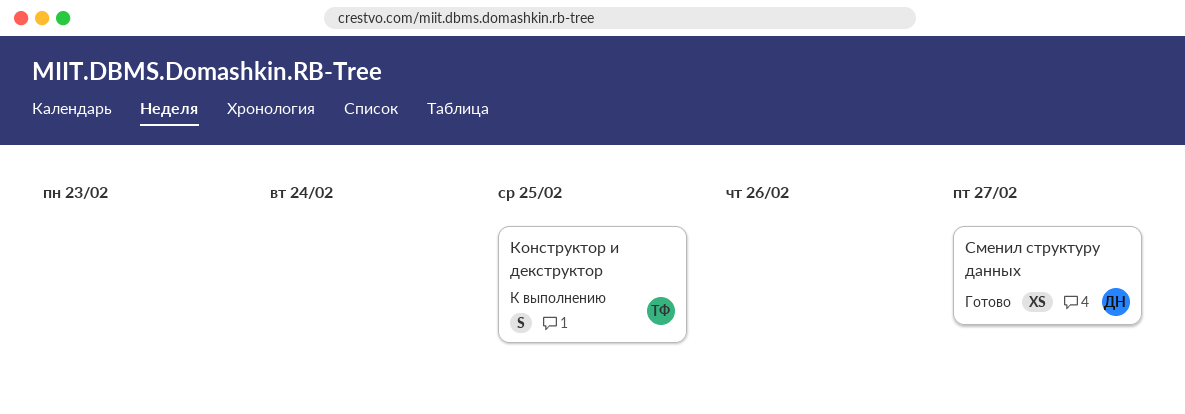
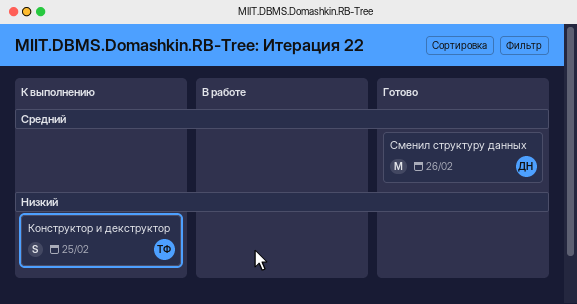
Сменил структуру данных, estimate: XS -> M
Сменил структуру данных, due: Feb 27 -> Feb 26

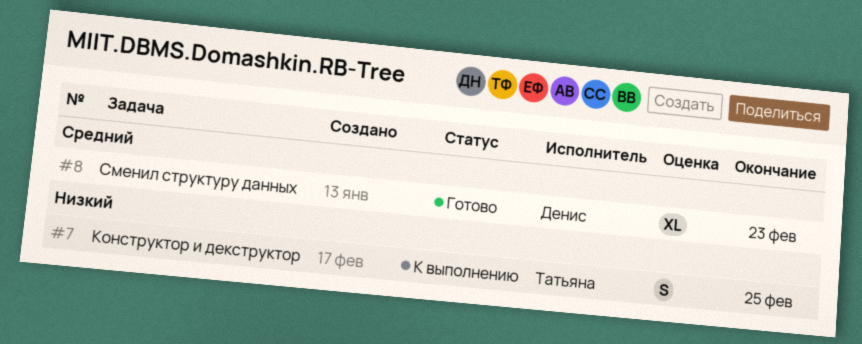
Сменил структуру данных, estimate: M -> XL
Сменил структуру данных, due: Feb 26 -> Feb 23

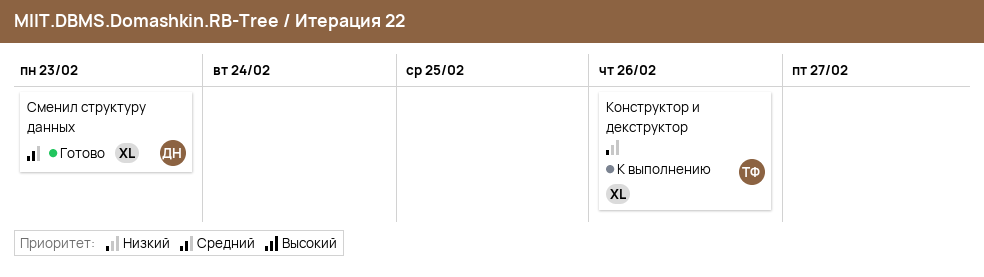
Конструктор и декструктор, estimate: S -> XL
Конструктор и декструктор, due: Feb 25 -> Feb 26

